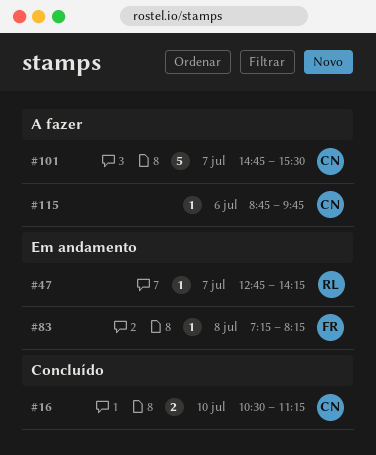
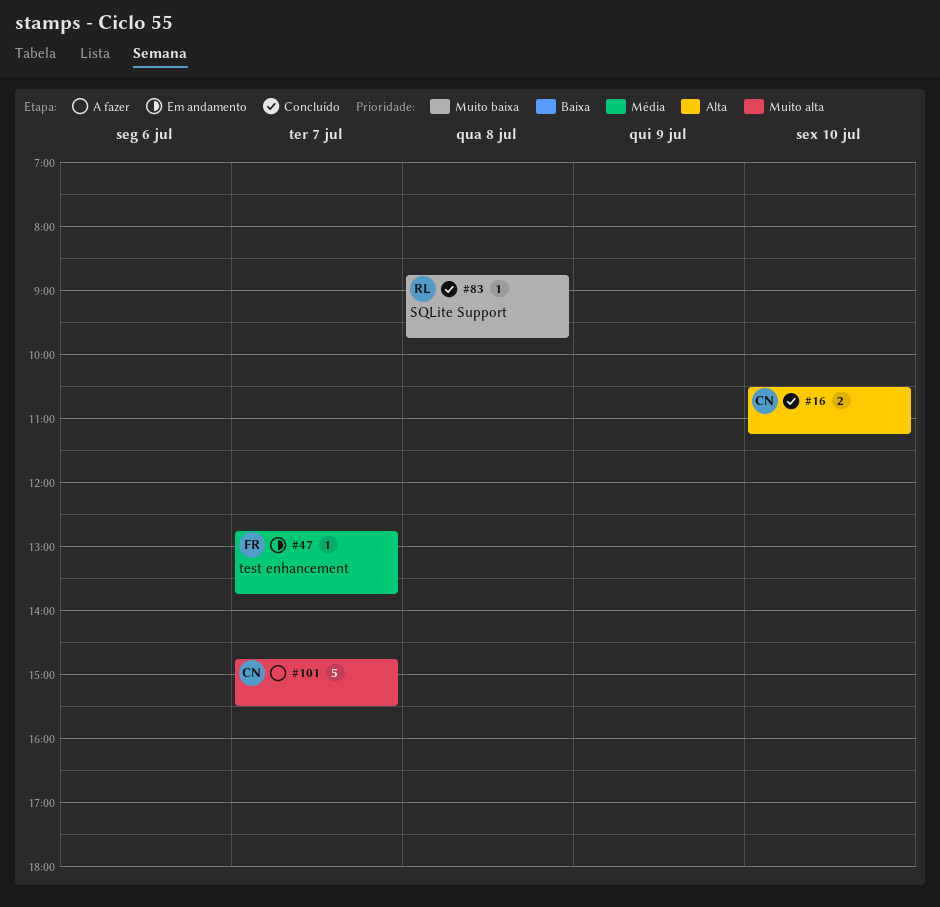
#47, owner: RL -> FR
#47, ends: 14:15 -> 13:45
#83, status: Em andamento -> Concluído
#83, owner: FR -> RL
#83, begins: 07:15 -> 08:45
#83, ends: 08:15 -> 09:45
#115: present -> none

